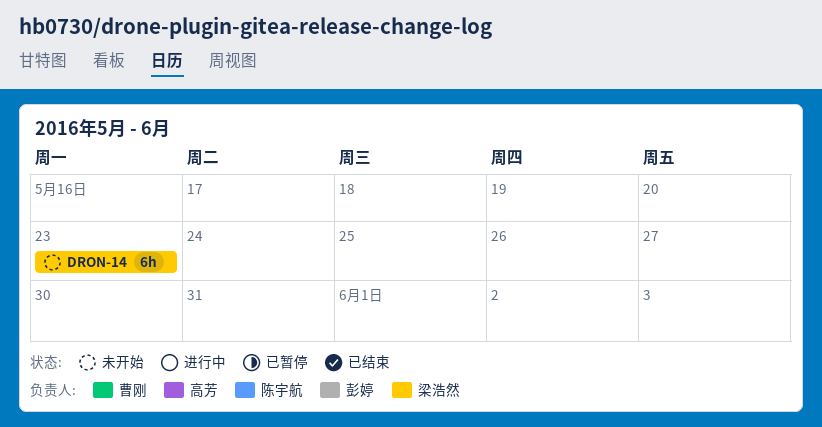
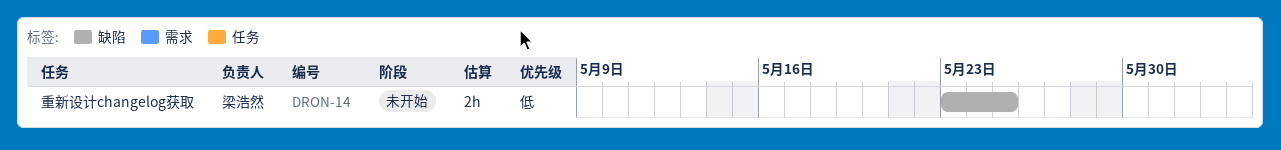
DRON-14, estimate: 6h -> 2h
DRON-14, due: May 23 -> May 25

